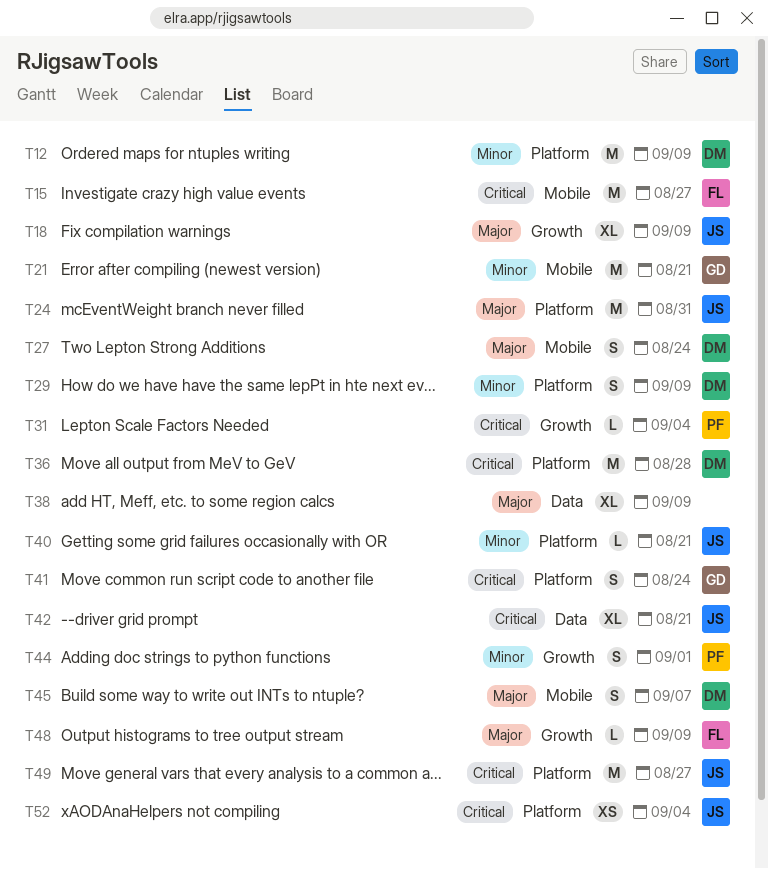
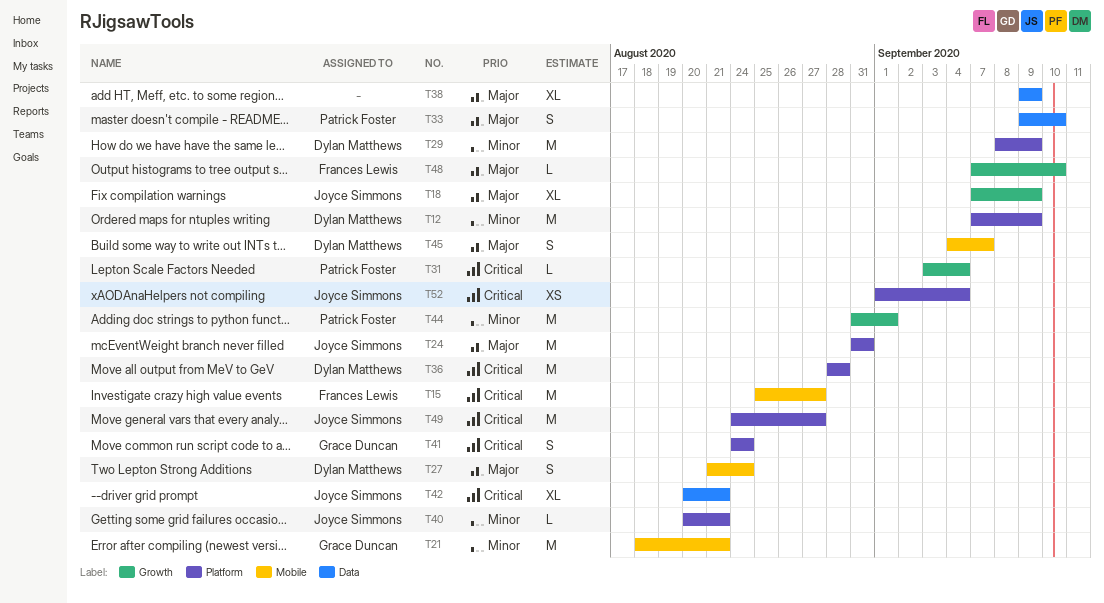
T29, estimate: S -> M
T33: none -> present
T44, estimate: S -> M
T48, due: Sep 9 -> Sep 10

